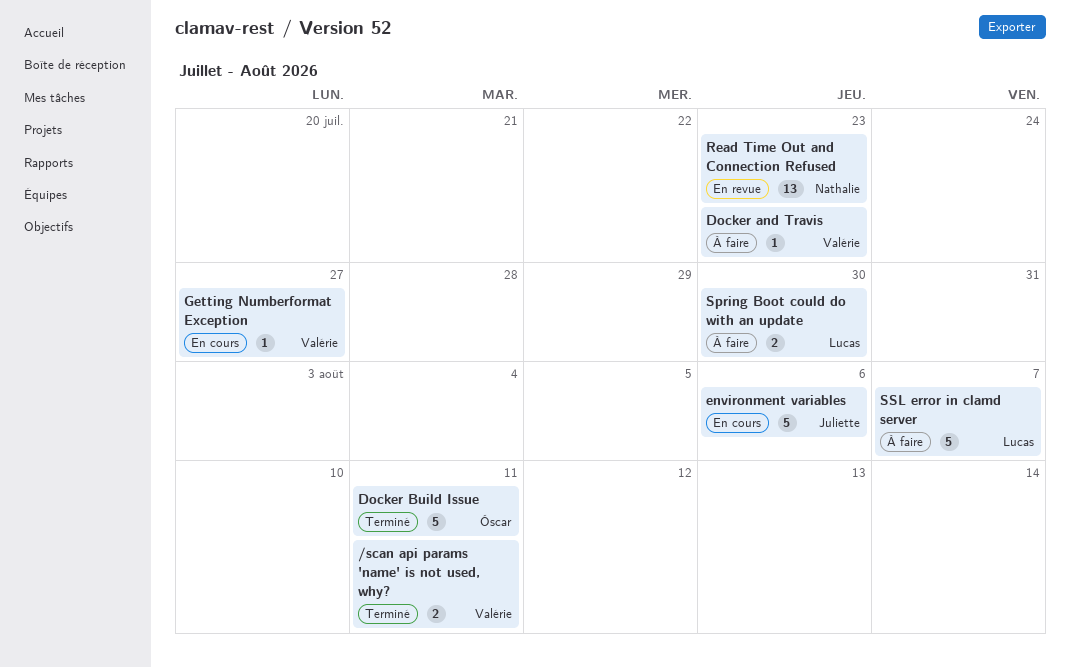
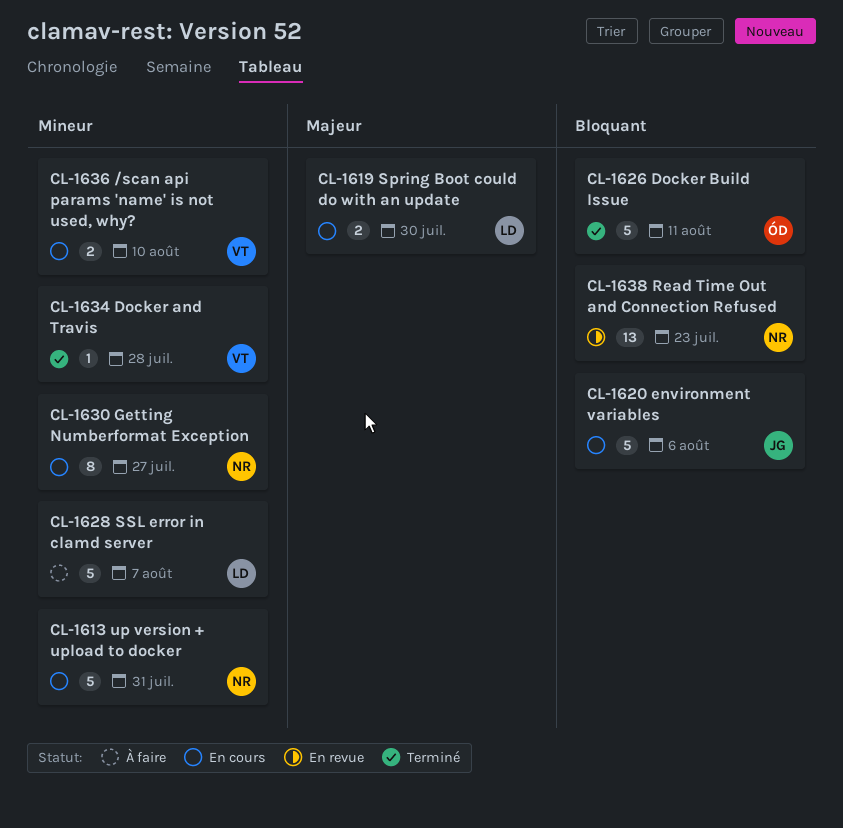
/scan api params 'name' is not used, why?, status: Terminé -> En cours
/scan api params 'name' is not used, why?, due: Aug 11 -> Aug 10
Docker and Travis, status: À faire -> Terminé
Docker and Travis, due: Jul 23 -> Jul 28
Getting Numberformat Exception, owner: Valérie -> Nathalie
Getting Numberformat Exception, estimate: 1 -> 8
Spring Boot could do with an update, status: À faire -> En cours
up version + upload to docker: none -> present

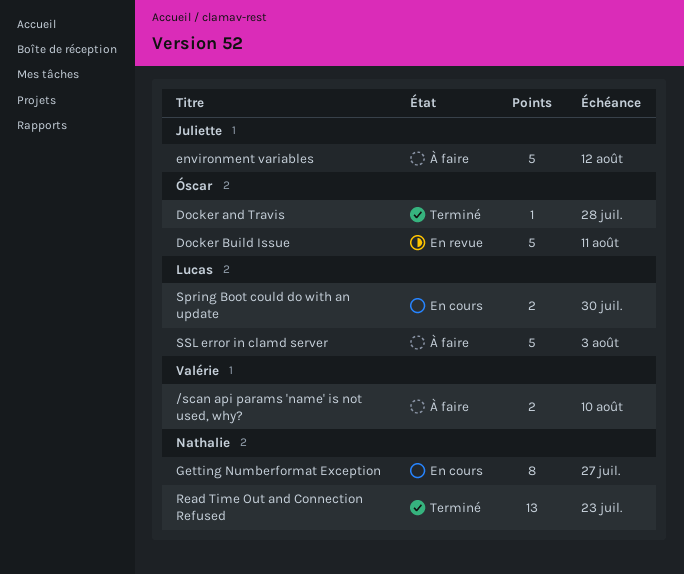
/scan api params 'name' is not used, why?, status: En cours -> À faire
Docker and Travis, owner: Valérie -> Óscar
Docker Build Issue, status: Terminé -> En revue
environment variables, status: En cours -> À faire
environment variables, due: Aug 6 -> Aug 12
Read Time Out and Connection Refused, status: En revue -> Terminé
SSL error in clamd server, due: Aug 7 -> Aug 3
up version + upload to docker: present -> none

